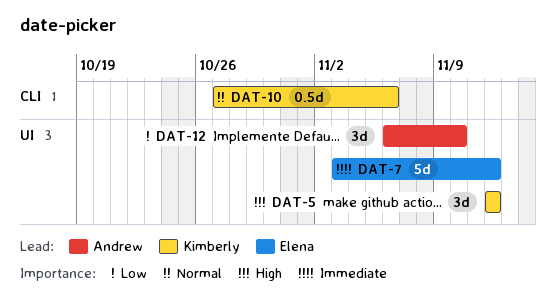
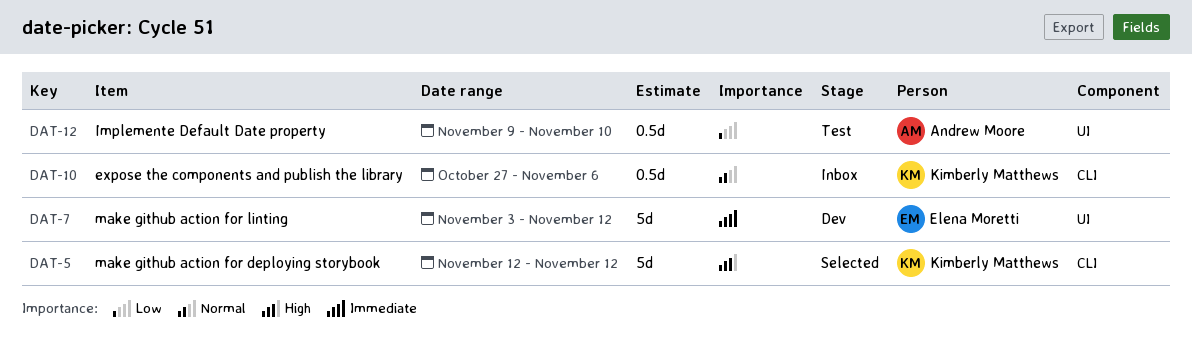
DAT-5, label: UI -> CLI
DAT-5, estimate: 3d -> 5d
DAT-12, estimate: 3d -> 0.5d
DAT-12, start: Nov 6 -> Nov 9

